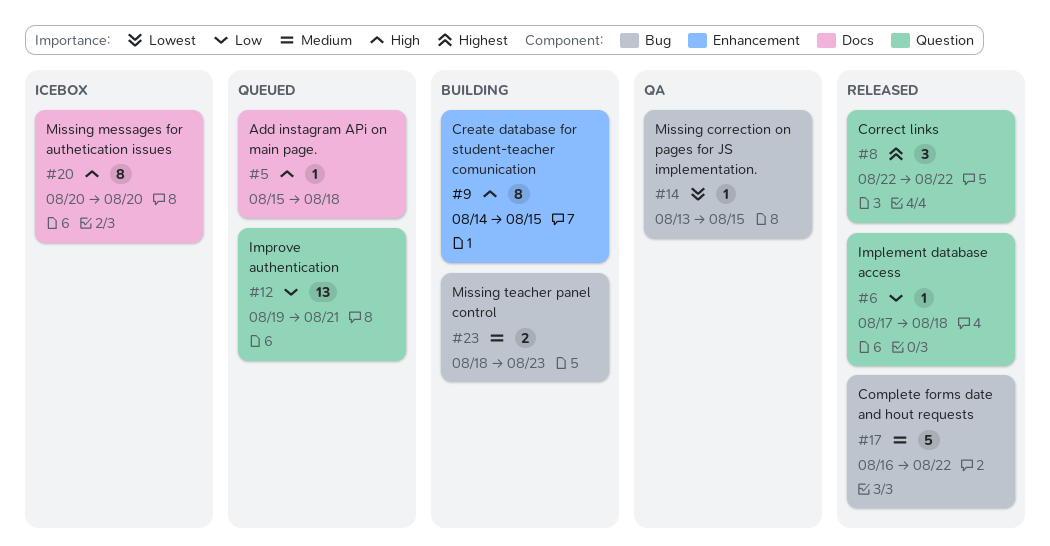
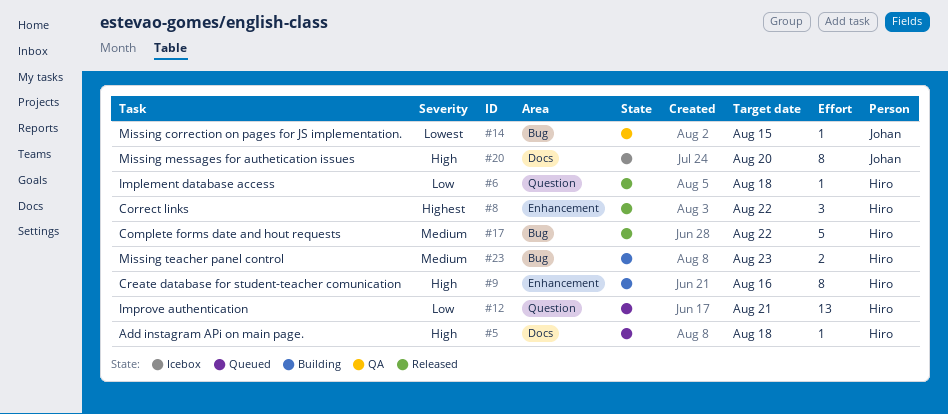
#8, label: Question -> Enhancement
#9, due: Aug 15 -> Aug 16

